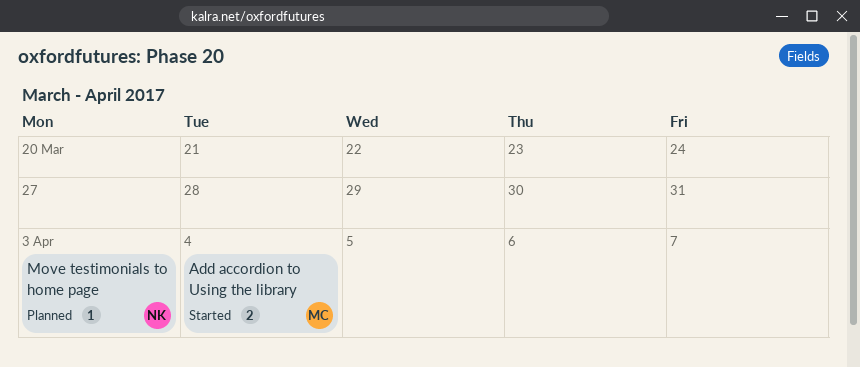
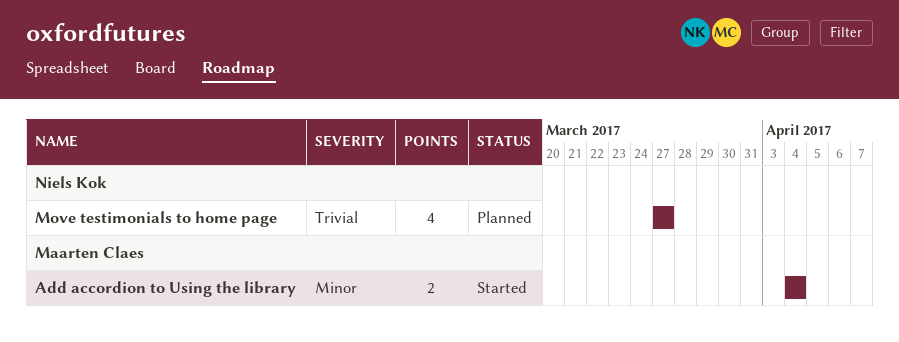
Move testimonials to home page, estimate: 1 -> 4
Move testimonials to home page, due: Apr 3 -> Mar 27

